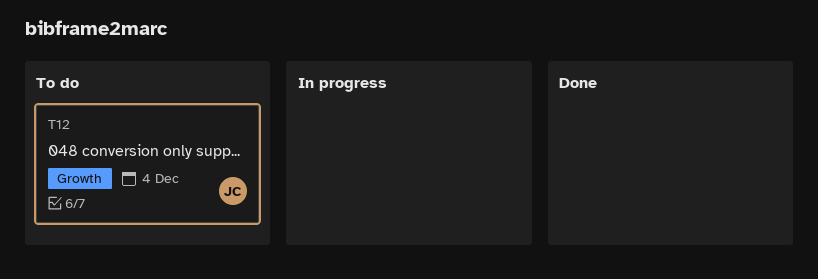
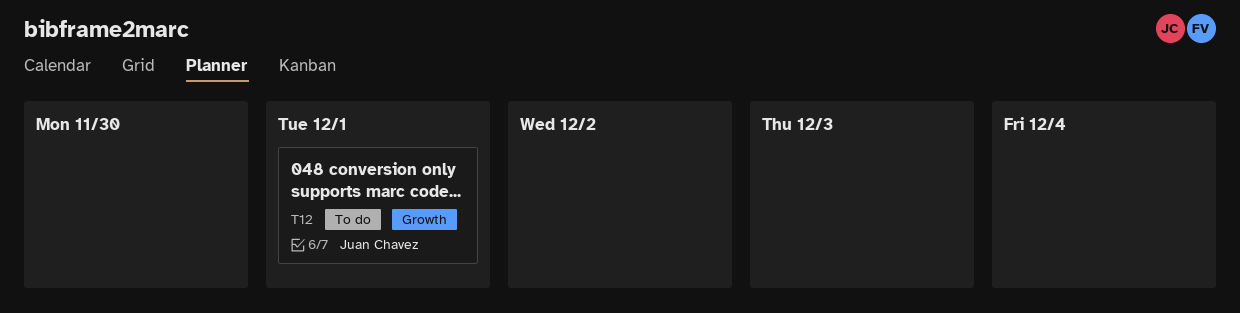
T12, due: Dec 4 -> Dec 1

